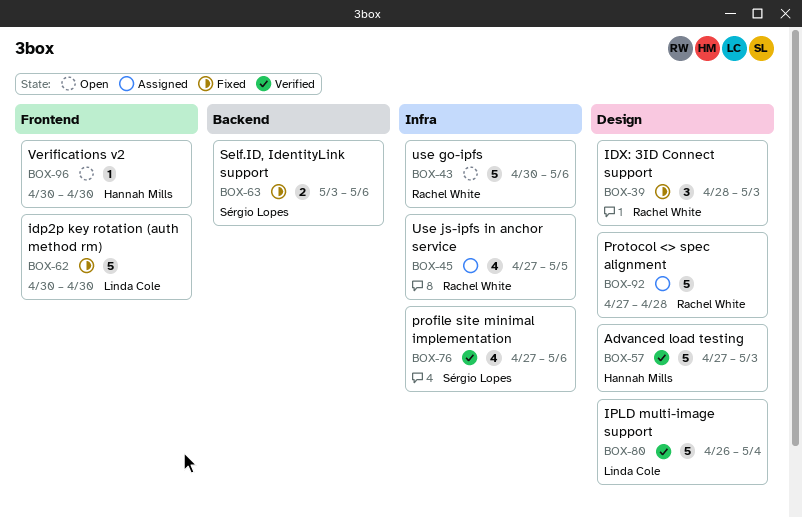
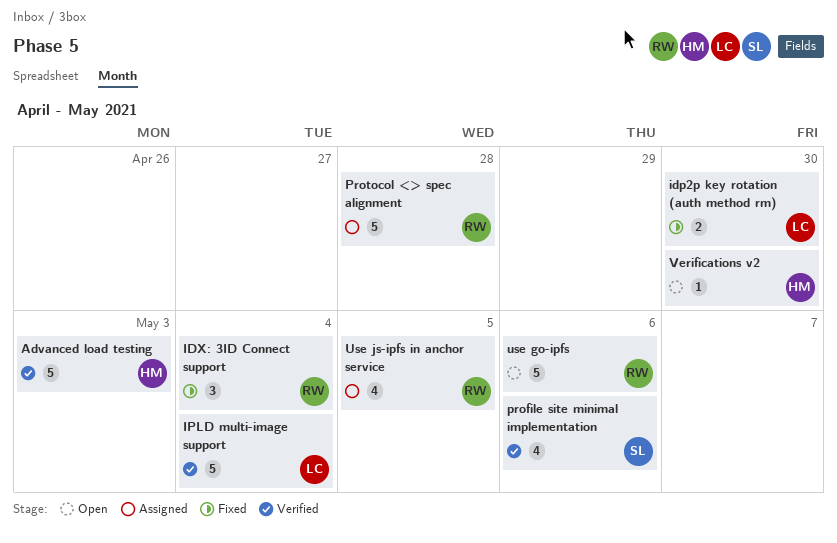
idp2p key rotation (auth method rm), estimate: 5 -> 2
IDX: 3ID Connect support, due: May 3 -> May 4
Self.ID, IdentityLink support: present -> none

